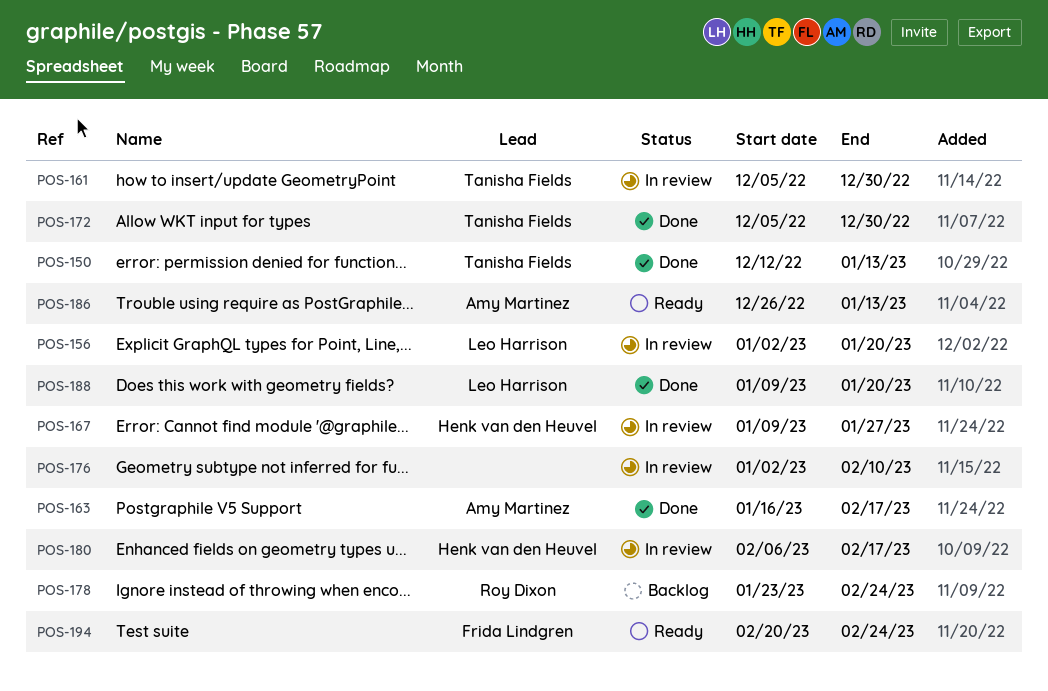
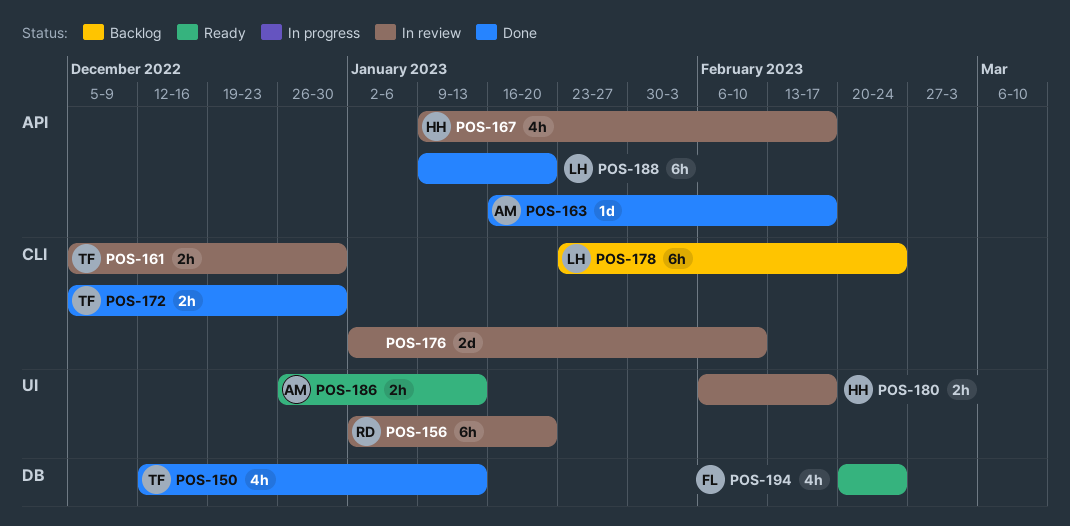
POS-156, owner: Leo Harrison -> Roy Dixon
POS-167, due: Jan 27 -> Feb 17
POS-178, owner: Roy Dixon -> Leo Harrison

